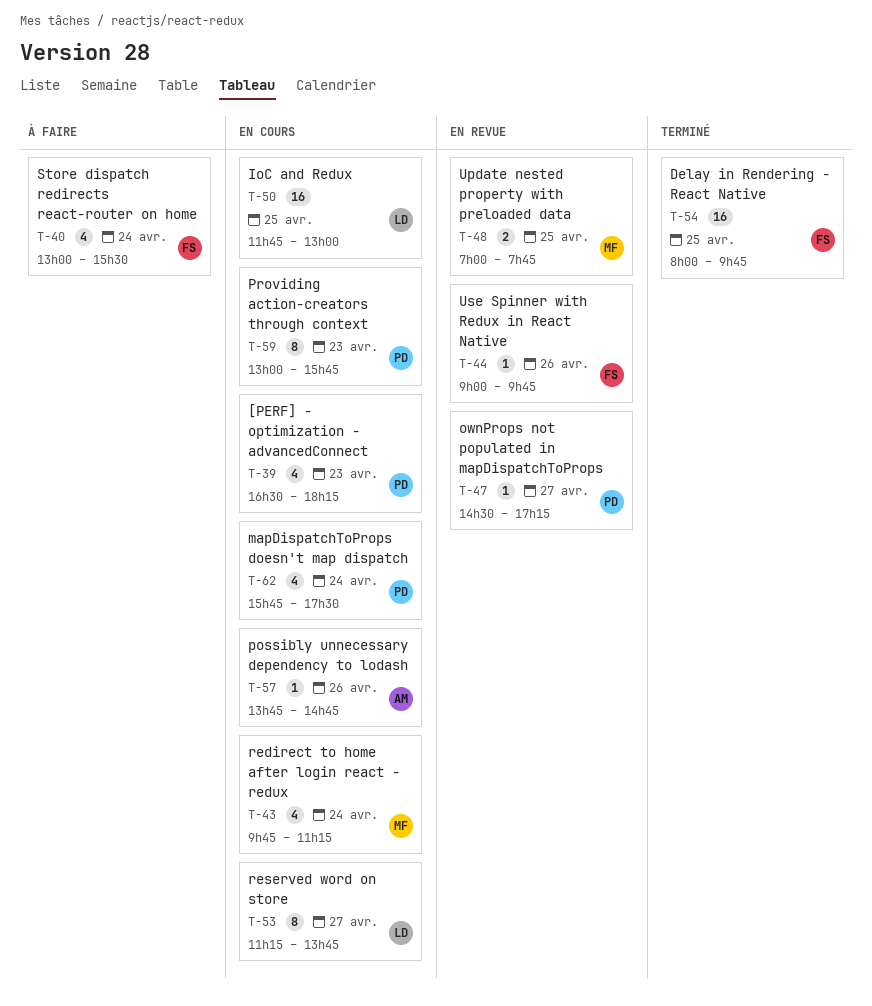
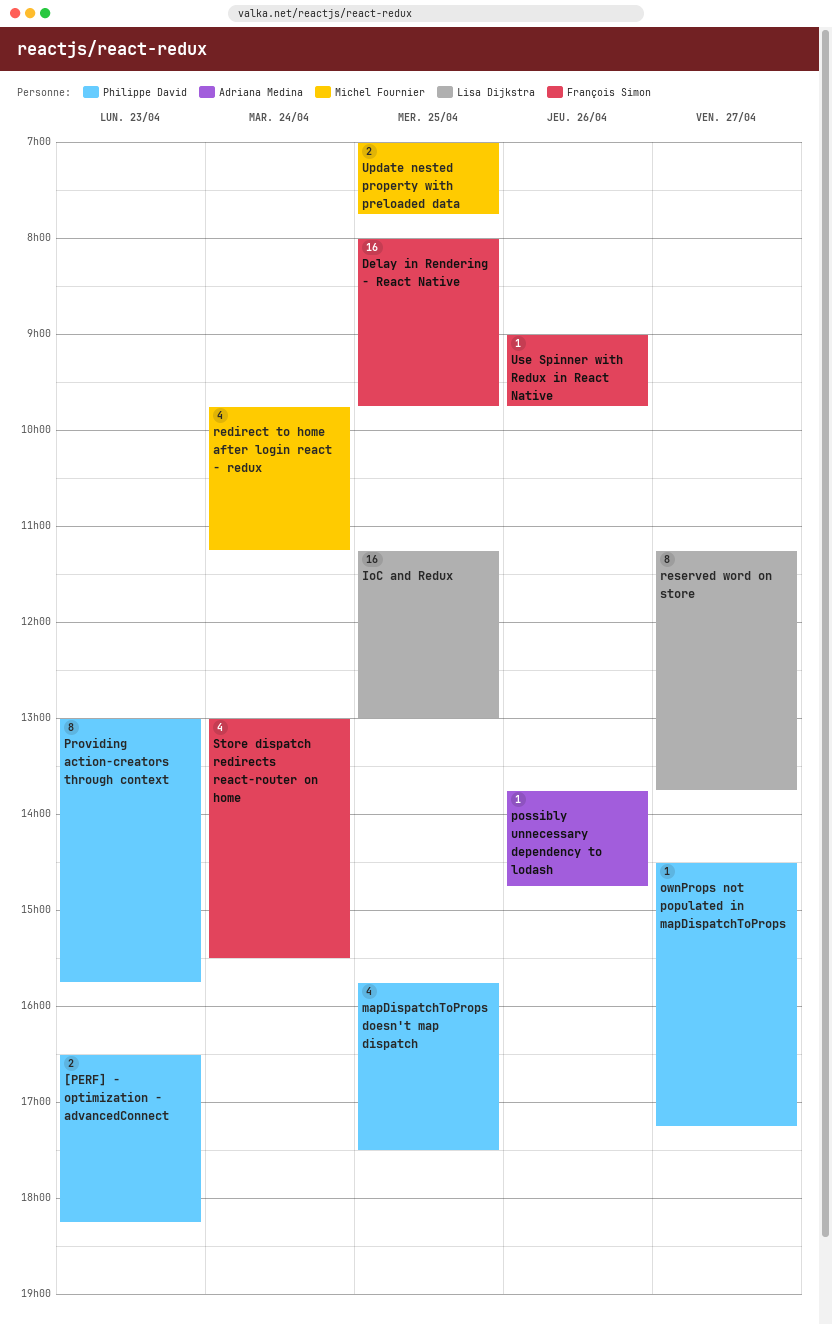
[PERF] - optimization - advancedConnect, estimate: 4 -> 2
IoC and Redux, begins: 11:45 -> 11:15
mapDispatchToProps doesn't map dispatch, day: Apr 24 -> Apr 25

